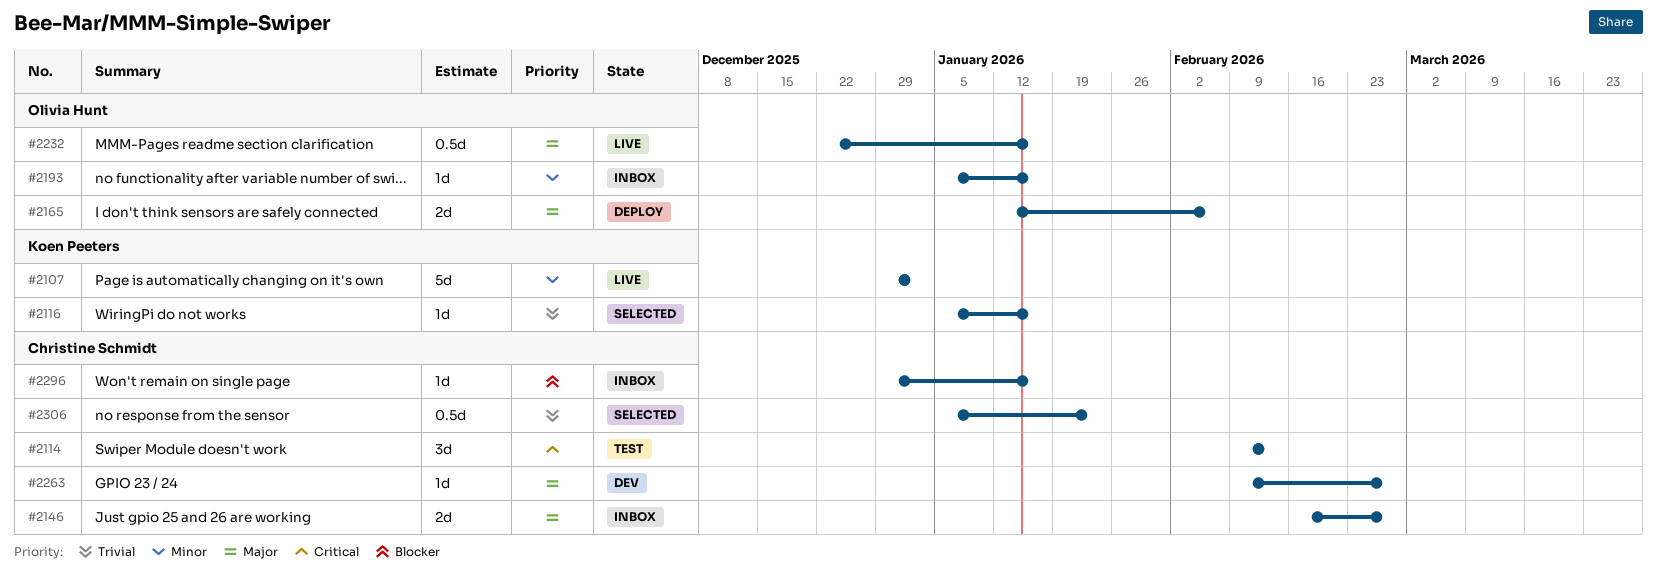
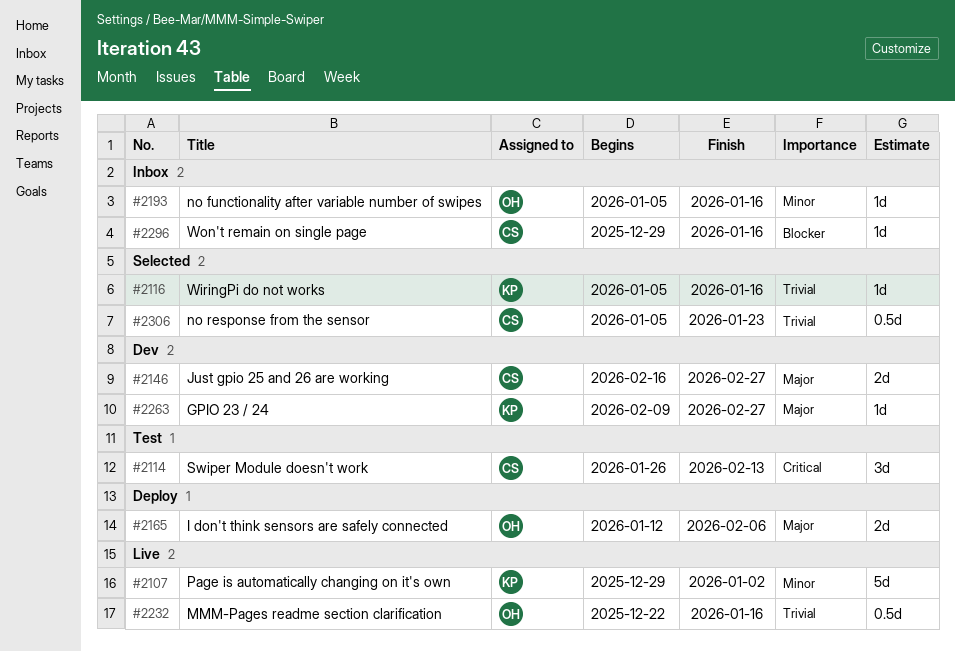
#2114, start: Feb 9 -> Jan 26
#2146, status: Inbox -> Dev
#2232, priority: Major -> Trivial
#2263, owner: Christine Schmidt -> Koen Peeters

